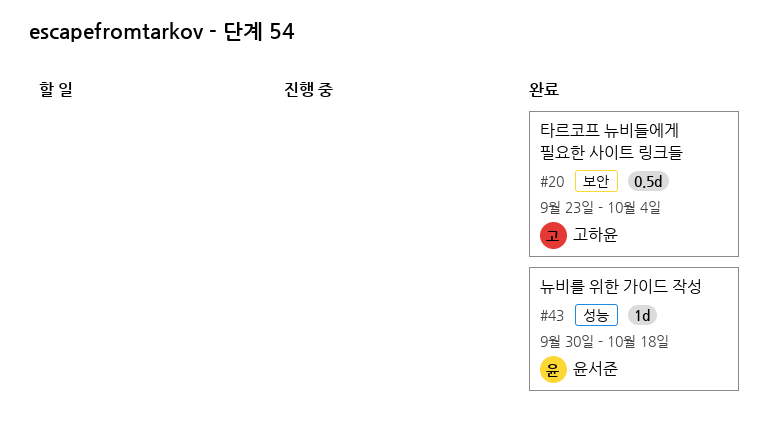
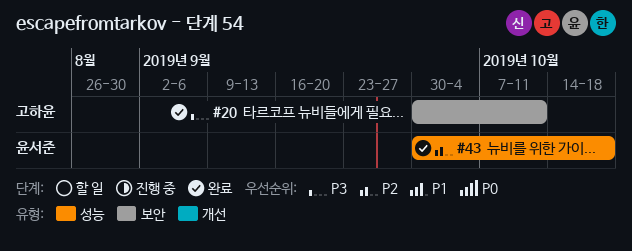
#20, start: Sep 23 -> Sep 30
#20, due: Oct 4 -> Oct 11

